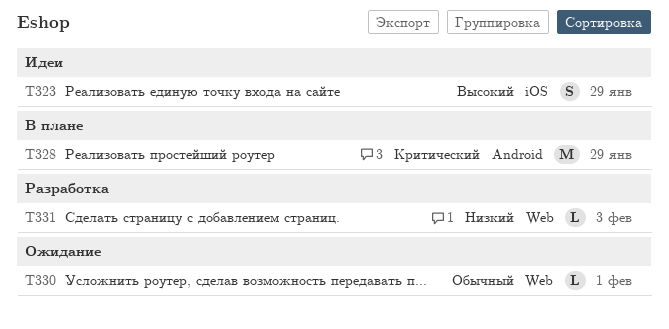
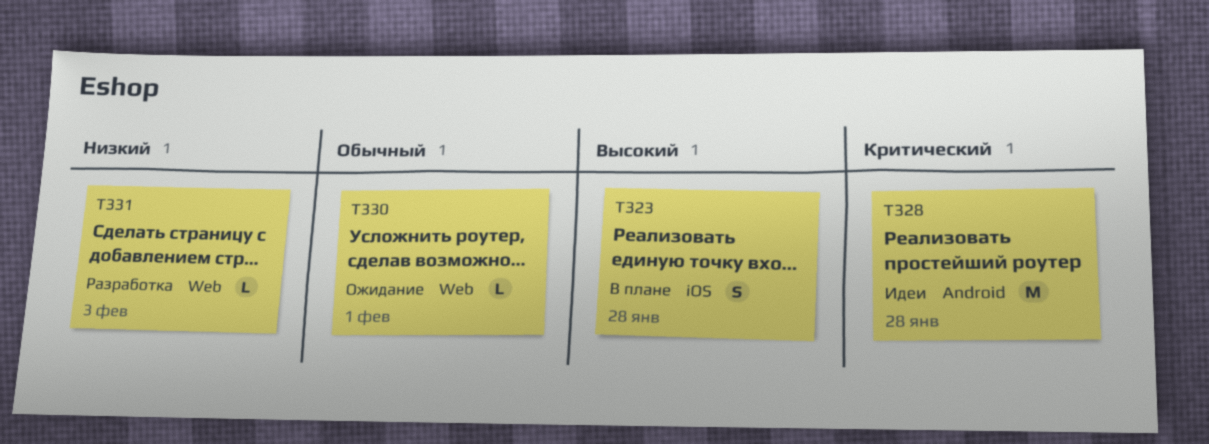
T323, status: Идеи -> В плане
T323, due: Jan 29 -> Jan 28
T328, status: В плане -> Идеи
T328, due: Jan 29 -> Jan 28

